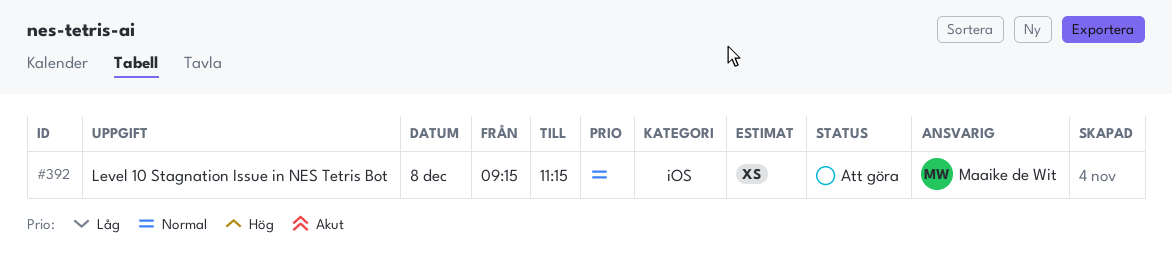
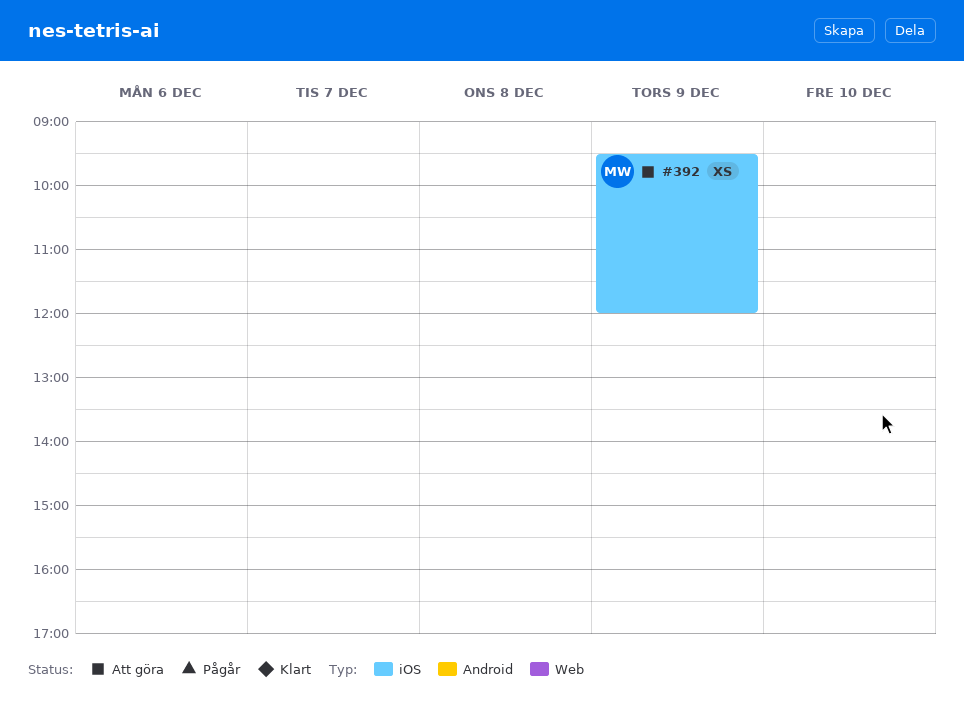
#392, day: Dec 8 -> Dec 9
#392, begins: 09:15 -> 09:30
#392, ends: 11:15 -> 12:00

